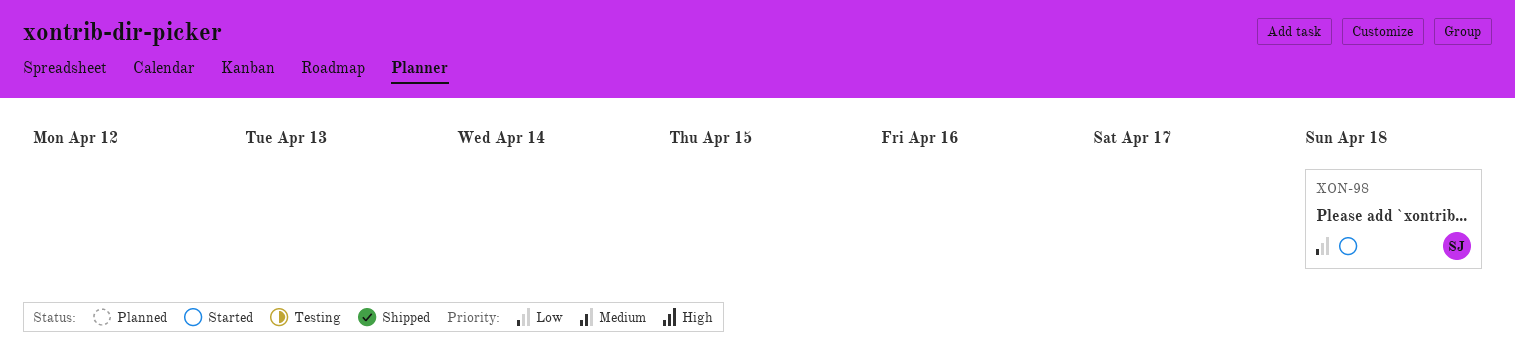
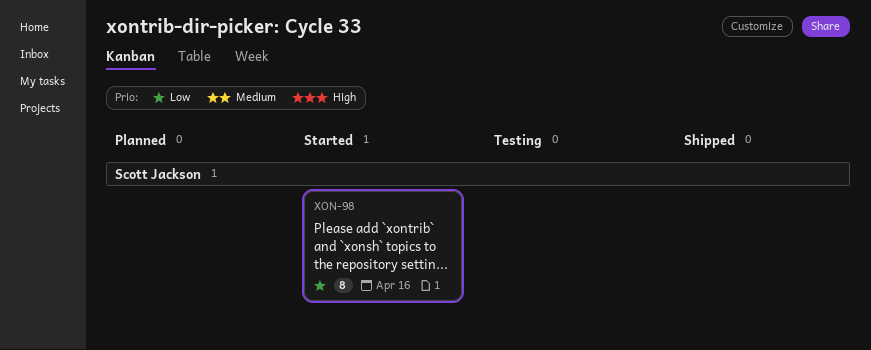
XON-98, due: Apr 18 -> Apr 16

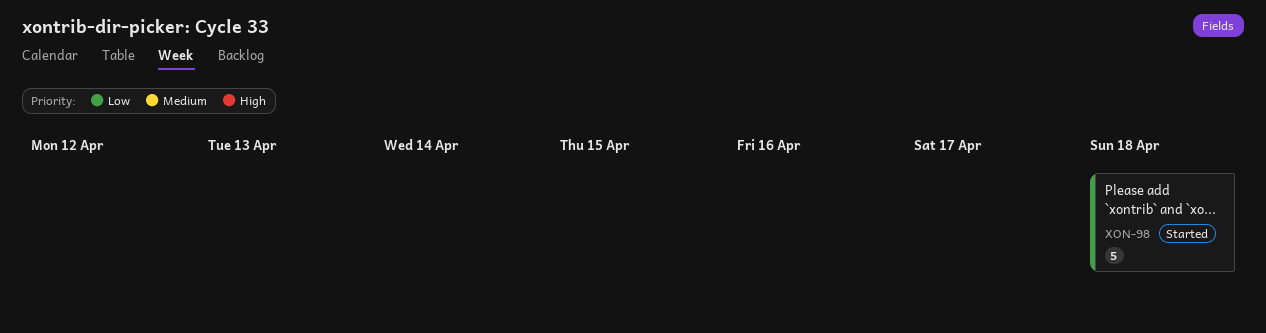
XON-98, estimate: 8 -> 5
XON-98, due: Apr 16 -> Apr 18

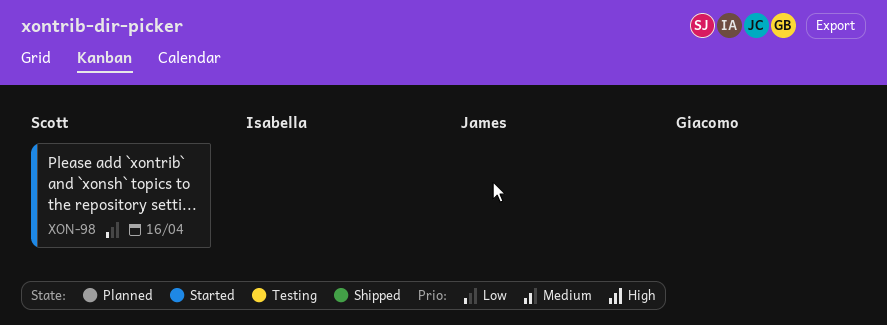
XON-98, due: Apr 18 -> Apr 16

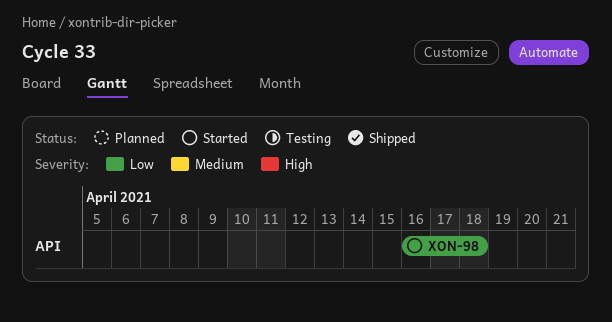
XON-98, due: Apr 16 -> Apr 18

